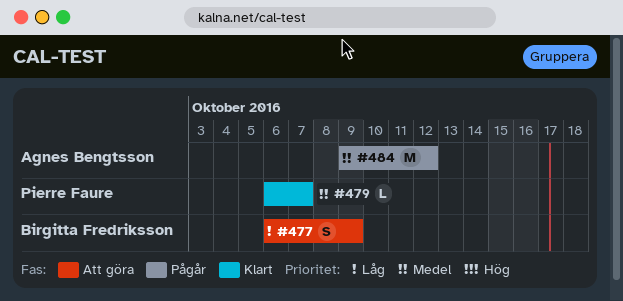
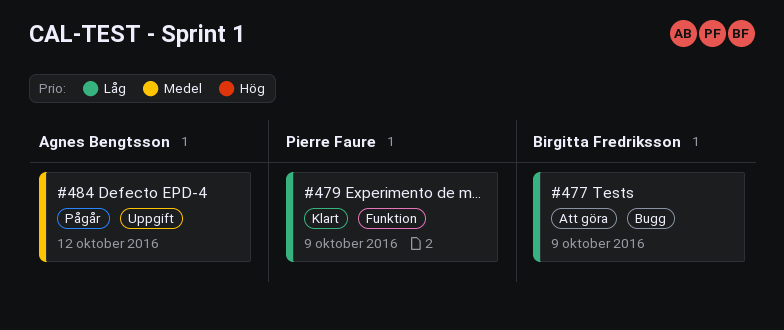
#479, priority: Medel -> Låg
#479, due: Oct 7 -> Oct 9

